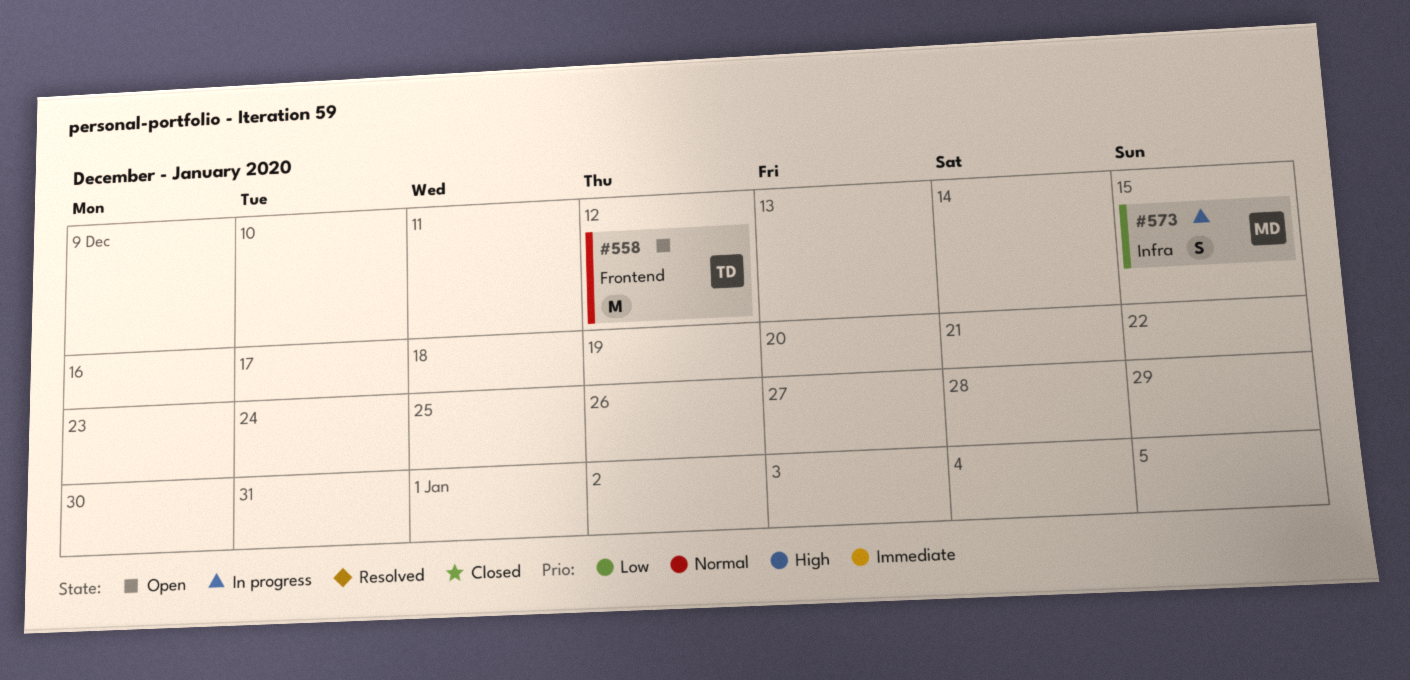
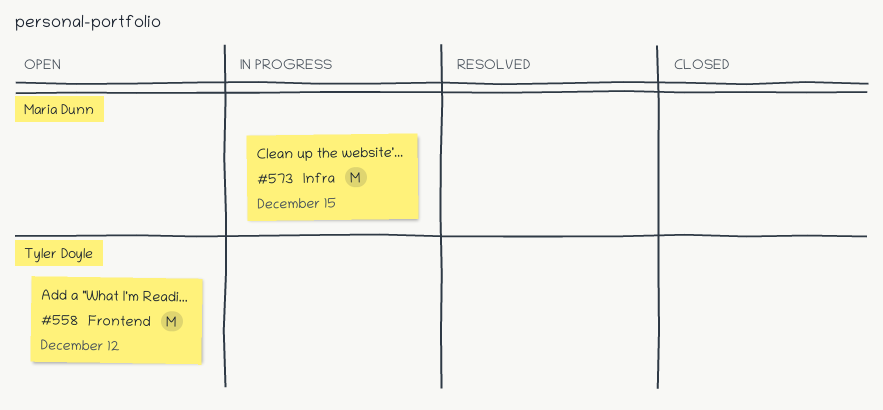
#573, estimate: S -> M

